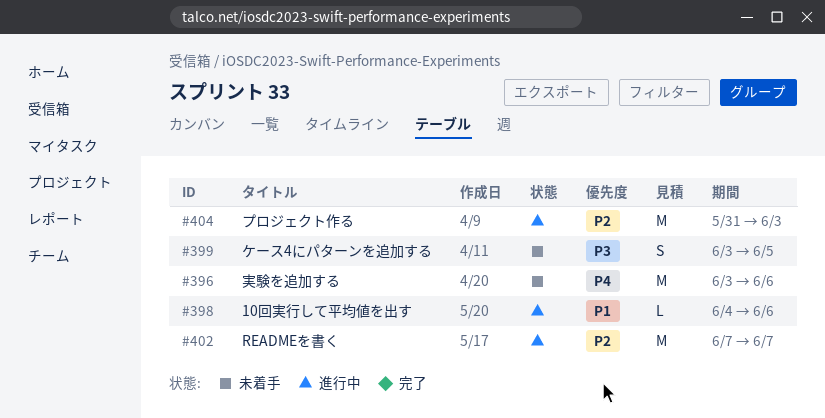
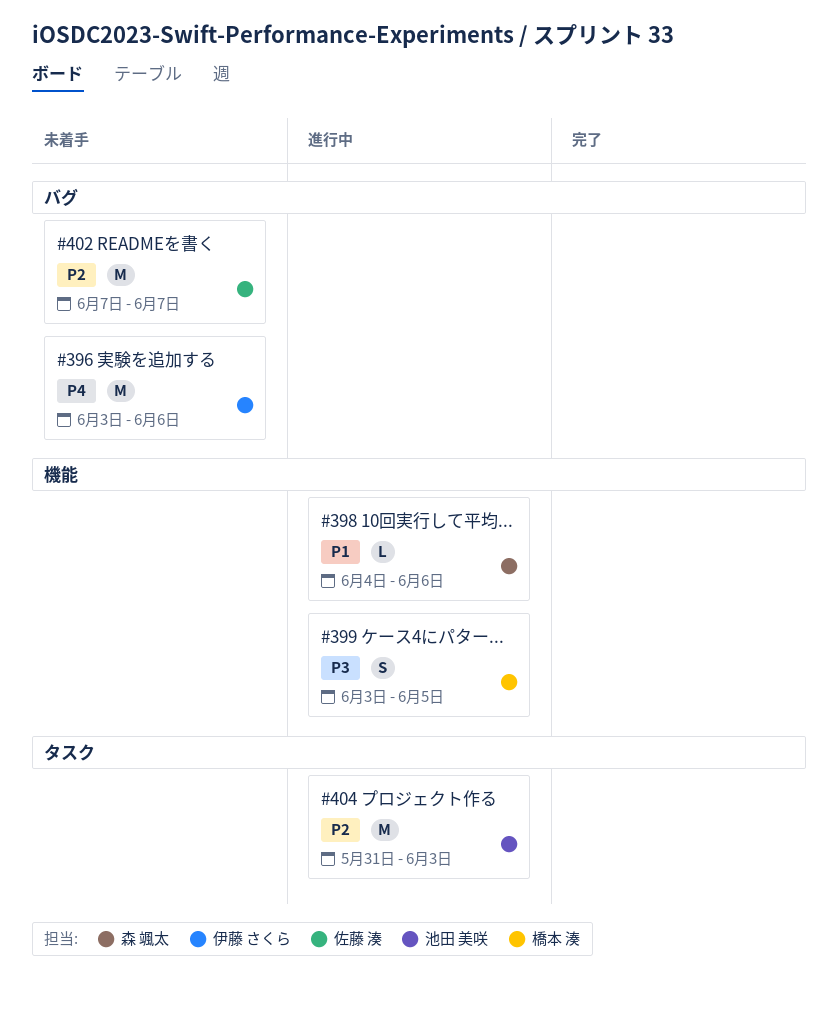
#399, status: 未着手 -> 進行中
#402, status: 進行中 -> 未着手

